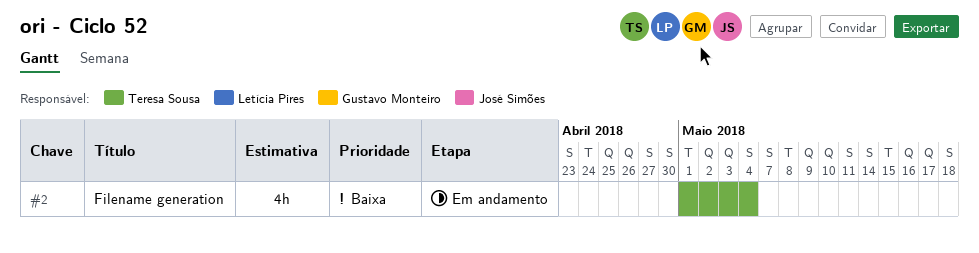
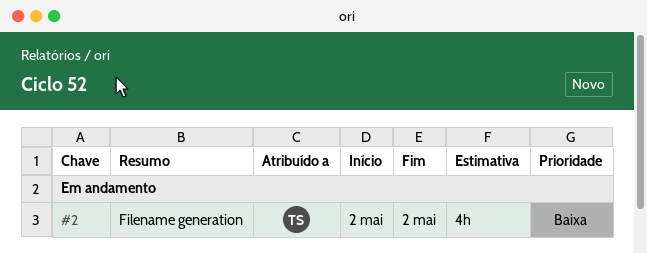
#2, start: May 1 -> May 2
#2, due: May 4 -> May 2

